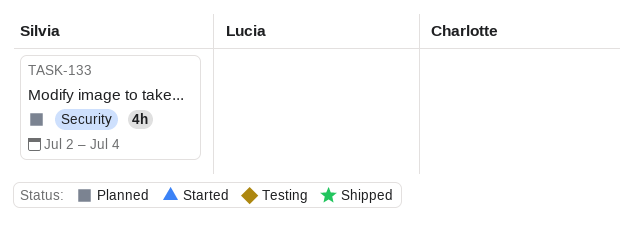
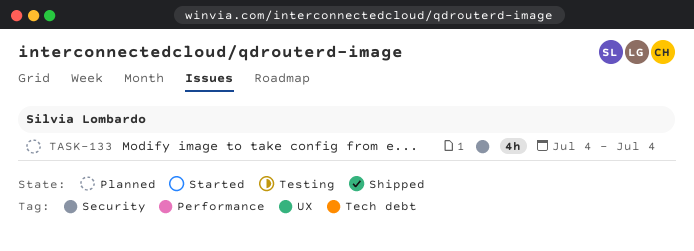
TASK-133, start: Jul 2 -> Jul 4

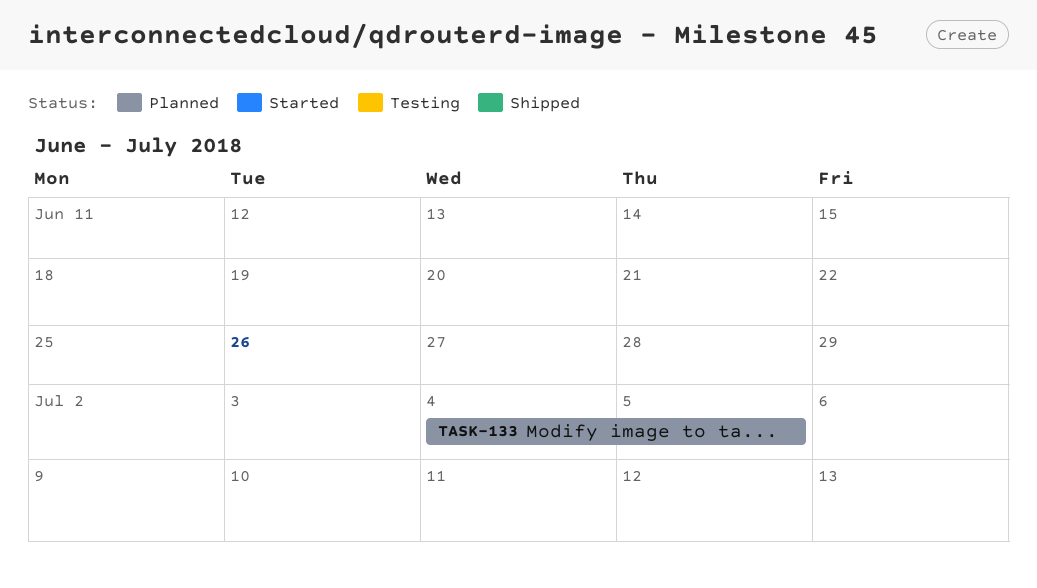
TASK-133, due: Jul 4 -> Jul 5

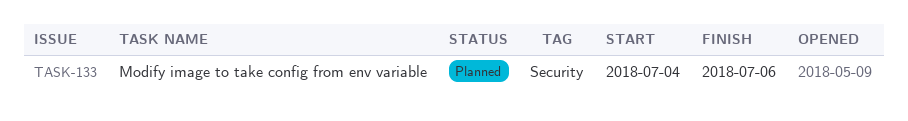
TASK-133, due: Jul 5 -> Jul 6

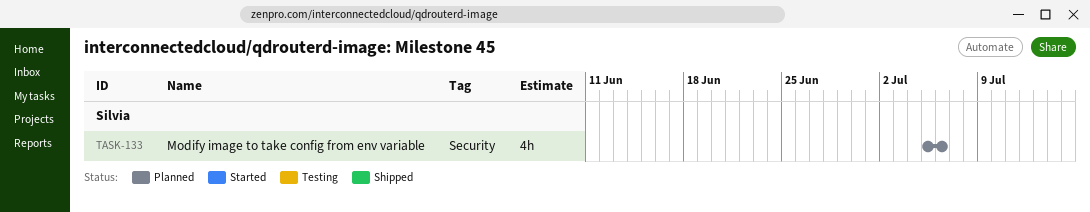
TASK-133, start: Jul 4 -> Jul 5

